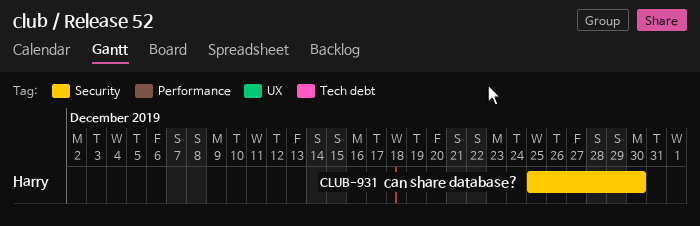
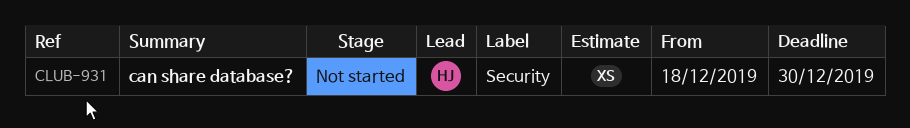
CLUB-931, start: Dec 25 -> Dec 18

